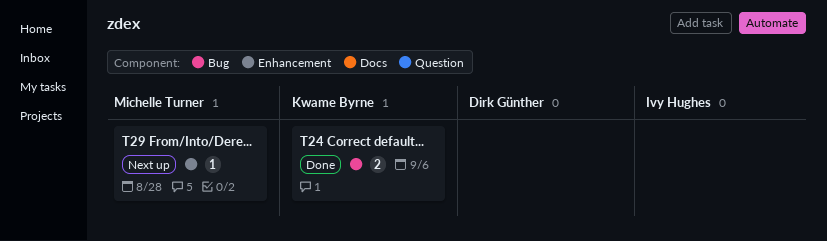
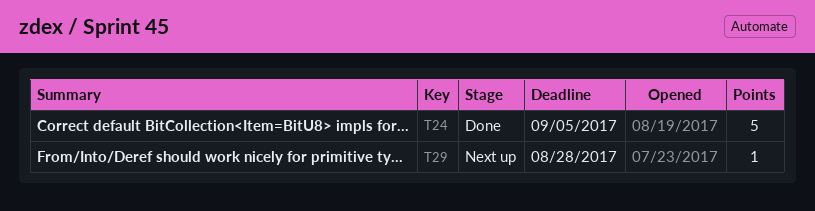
T24, estimate: 2 -> 5
T24, due: Sep 6 -> Sep 5

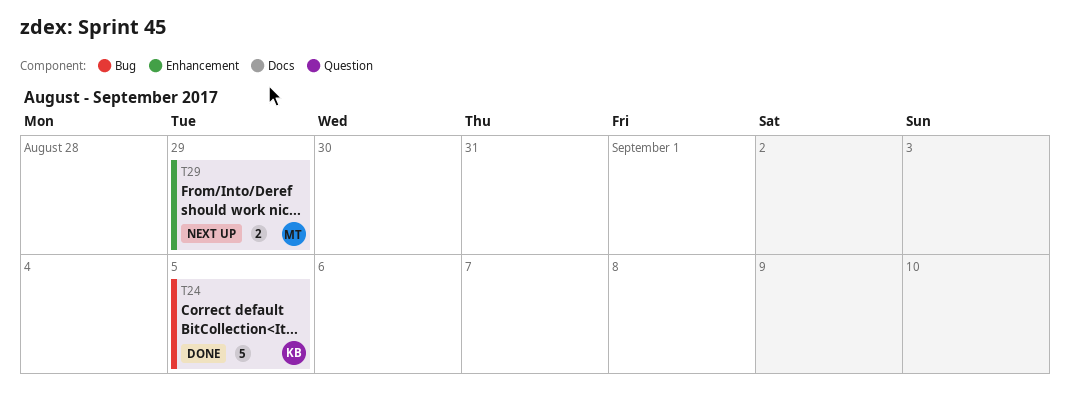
T29, estimate: 1 -> 2
T29, due: Aug 28 -> Aug 29

